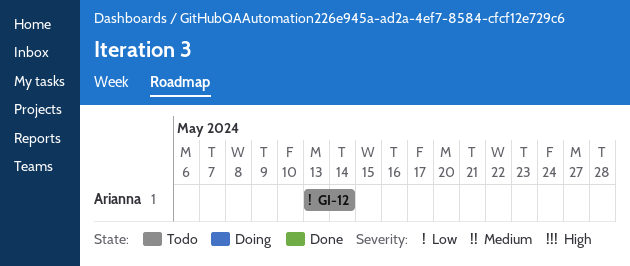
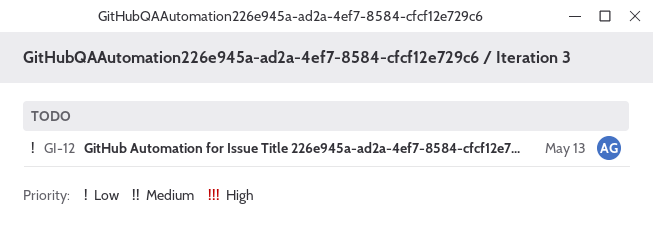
GI-12, due: May 14 -> May 13

